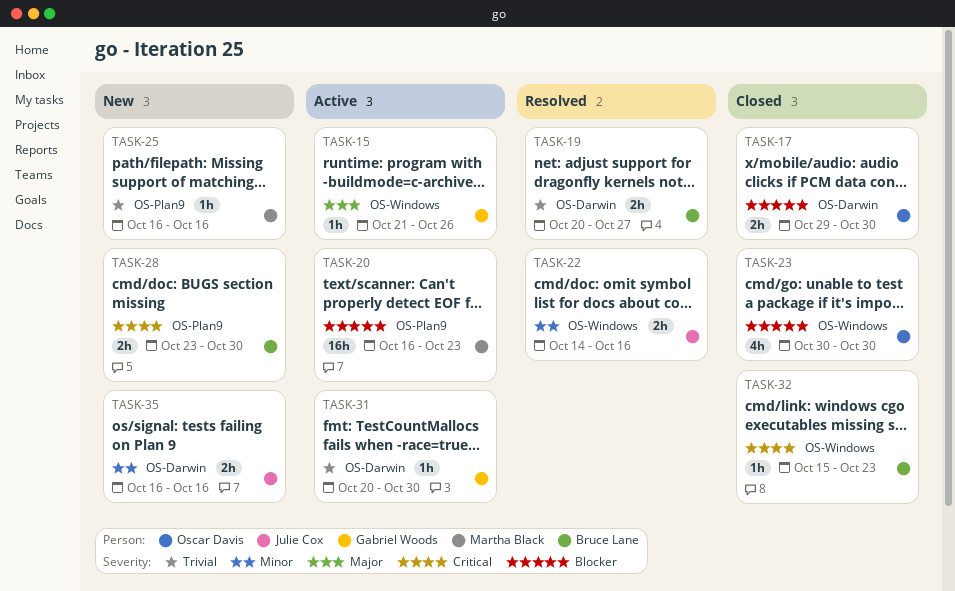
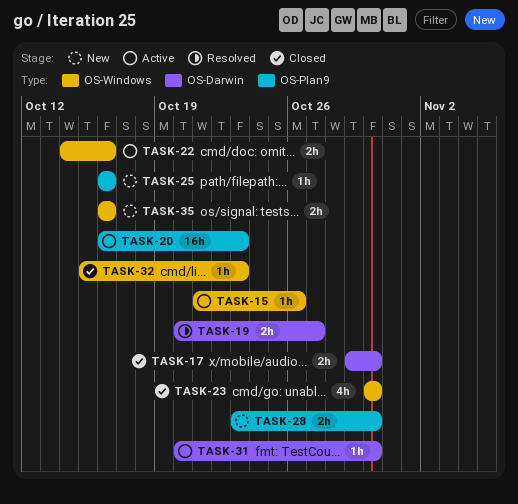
TASK-22, status: Resolved -> Active
TASK-35, label: OS-Darwin -> OS-Windows

